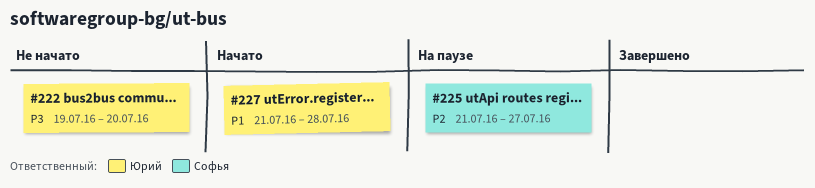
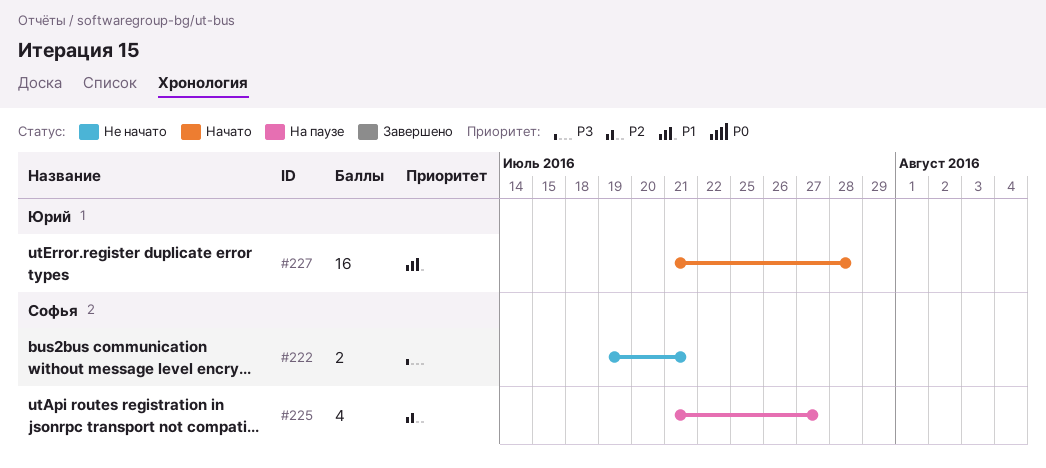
#222, owner: Юрий -> Софья
#222, due: Jul 20 -> Jul 21

